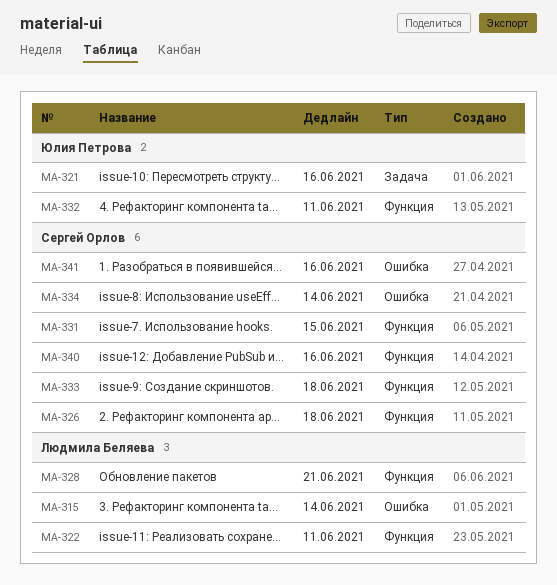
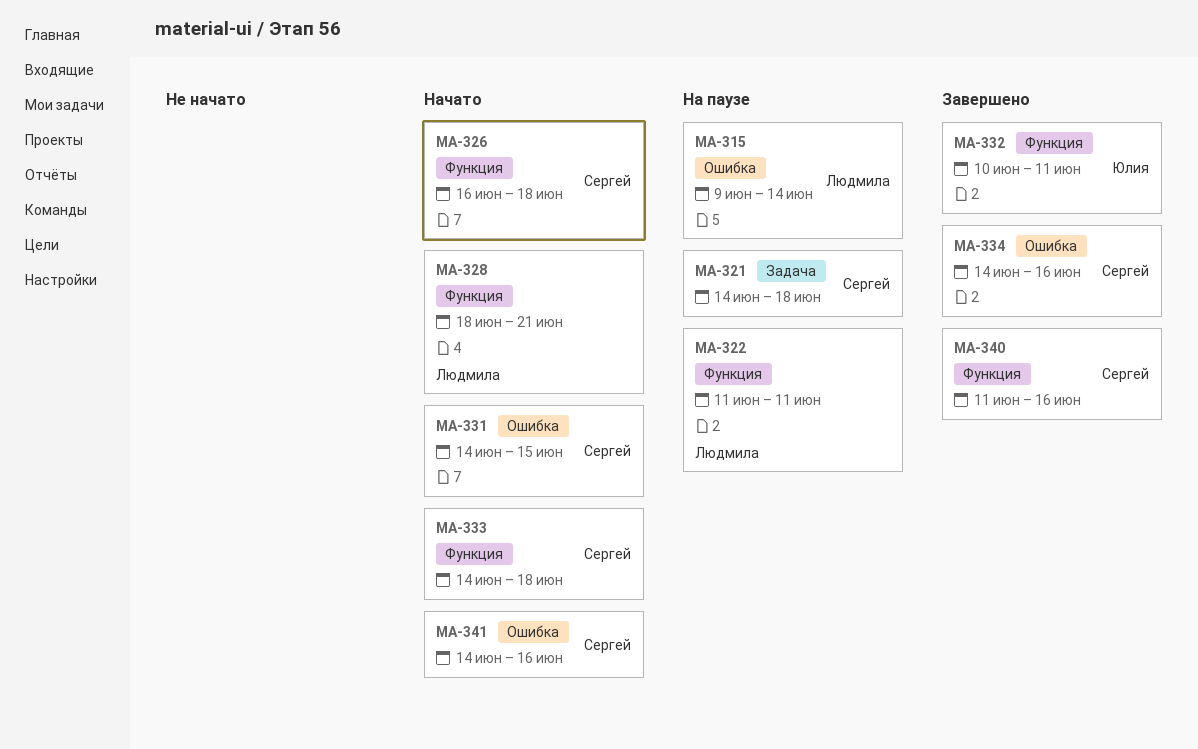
MA-321, owner: Юлия Петрова -> Сергей Орлов
MA-321, due: Jun 16 -> Jun 18
MA-331, label: Функция -> Ошибка
MA-334, due: Jun 14 -> Jun 16

